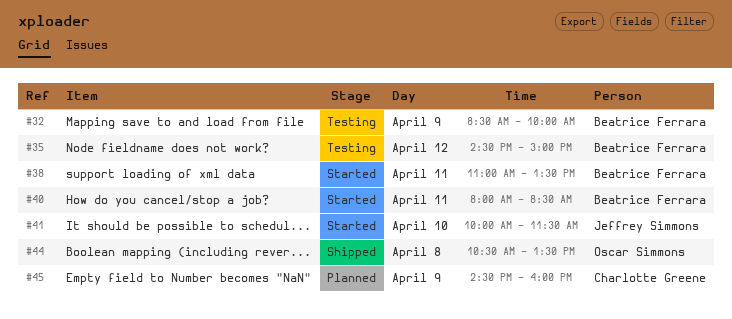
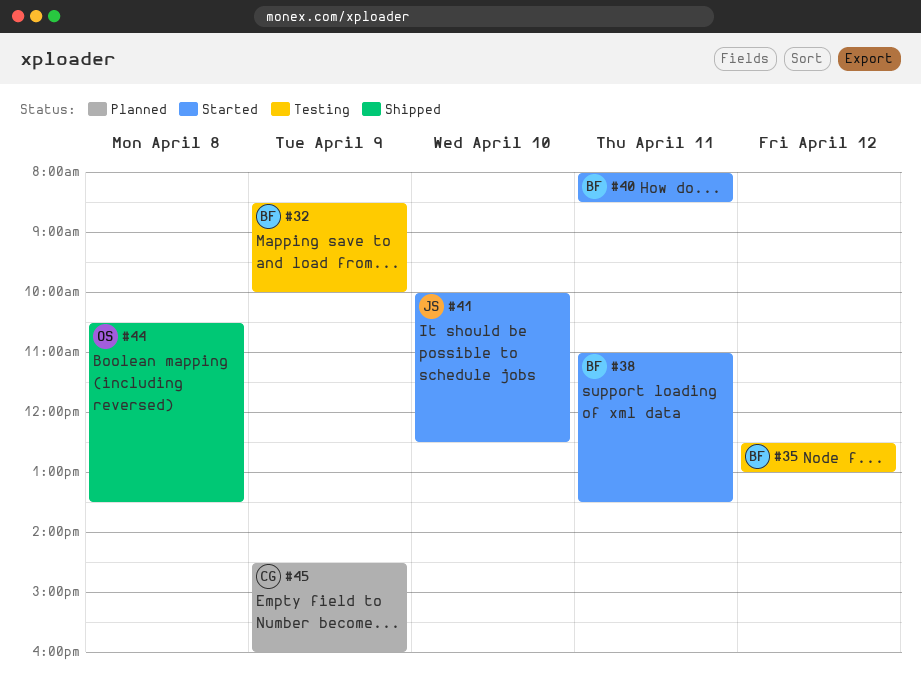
#35, begins: 14:30 -> 12:30
#35, ends: 15:00 -> 13:00
#41, ends: 11:30 -> 12:30

